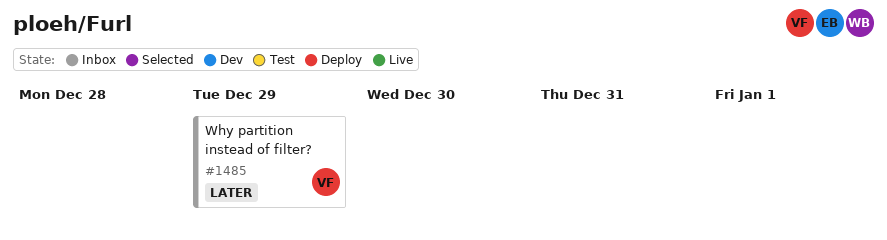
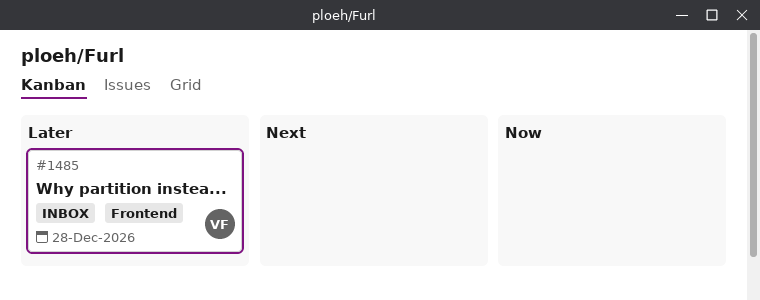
#1485, due: Dec 29 -> Dec 28

